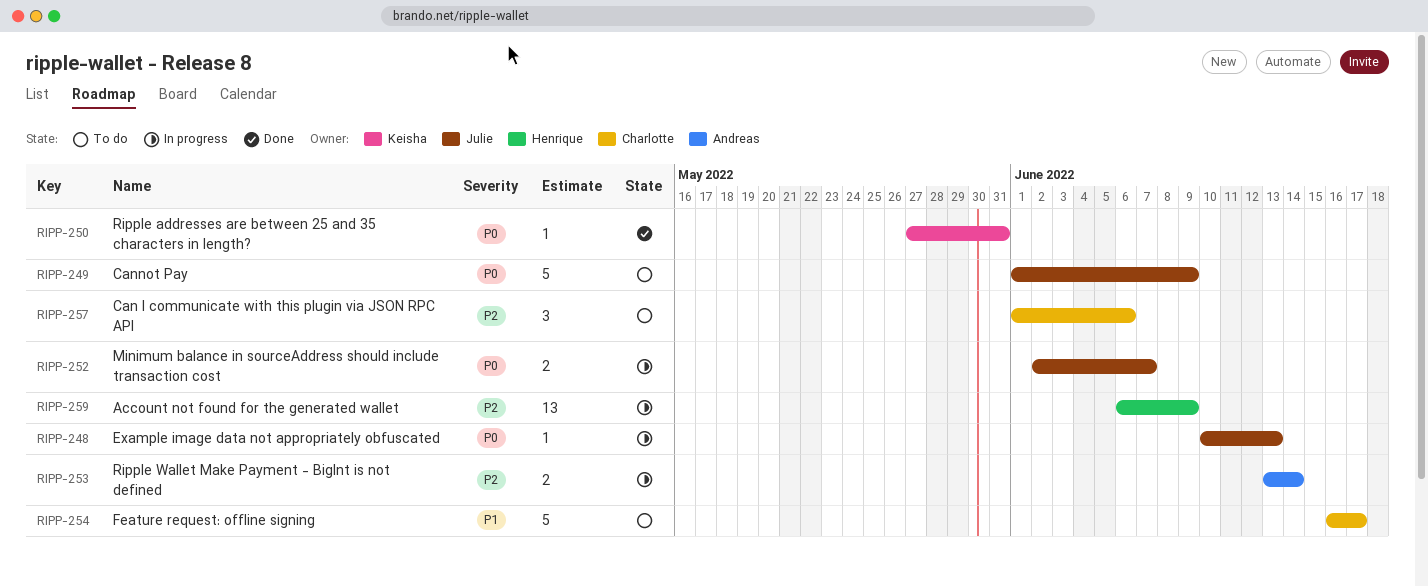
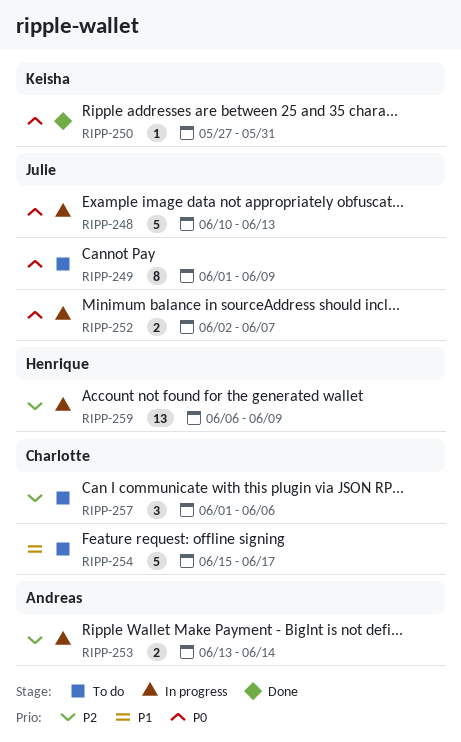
RIPP-248, estimate: 1 -> 5
RIPP-249, estimate: 5 -> 8
RIPP-254, start: Jun 16 -> Jun 15

